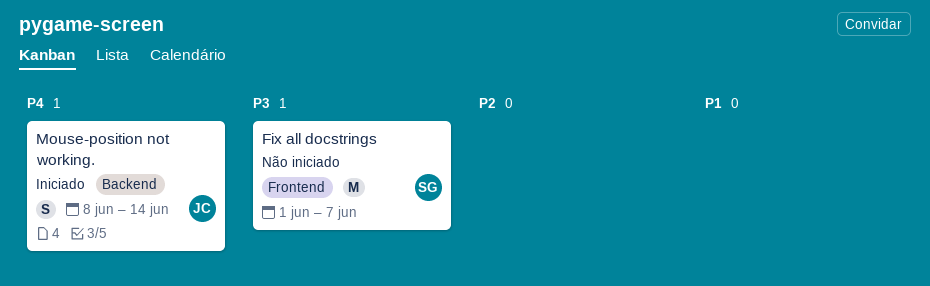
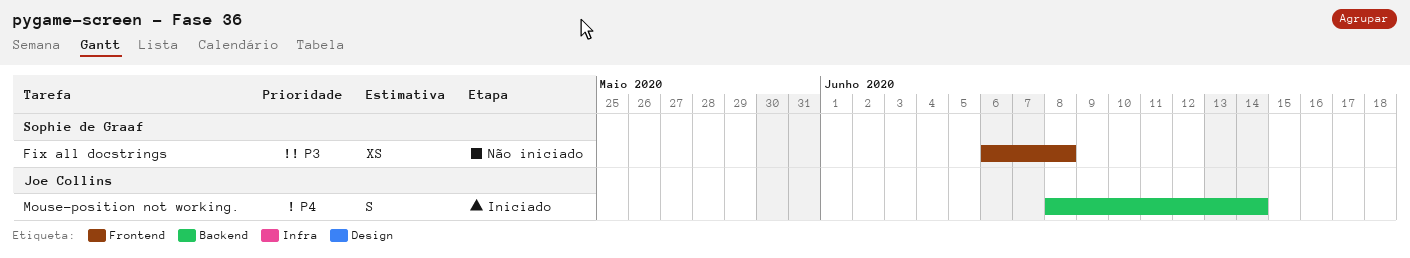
Fix all docstrings, estimate: M -> XS
Fix all docstrings, start: Jun 1 -> Jun 6
Fix all docstrings, due: Jun 7 -> Jun 8

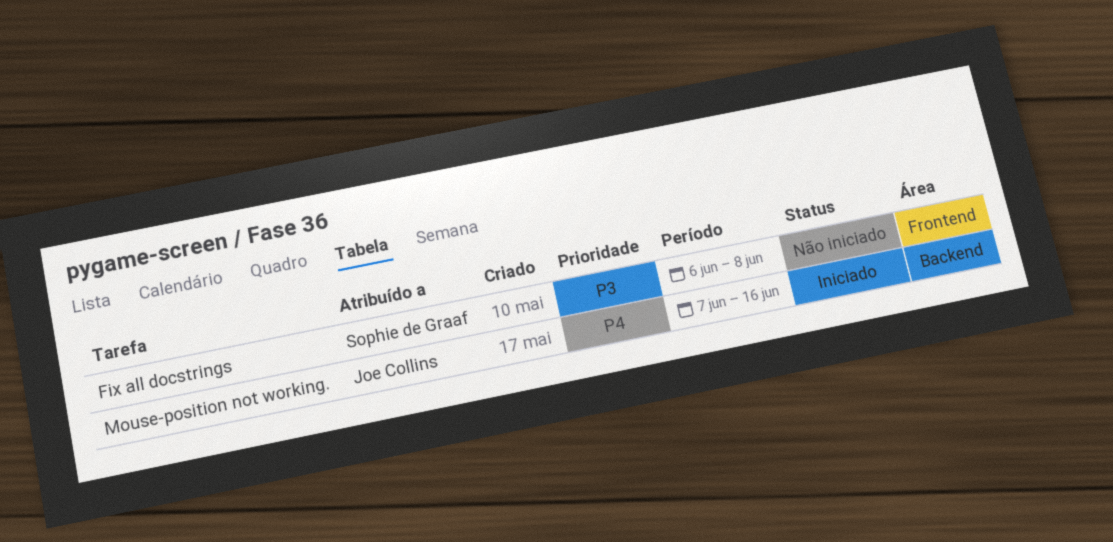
Mouse-position not working., start: Jun 8 -> Jun 7
Mouse-position not working., due: Jun 14 -> Jun 16

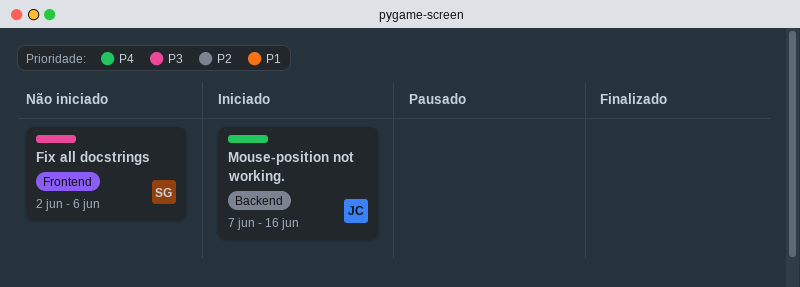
Fix all docstrings, start: Jun 6 -> Jun 2
Fix all docstrings, due: Jun 8 -> Jun 6

